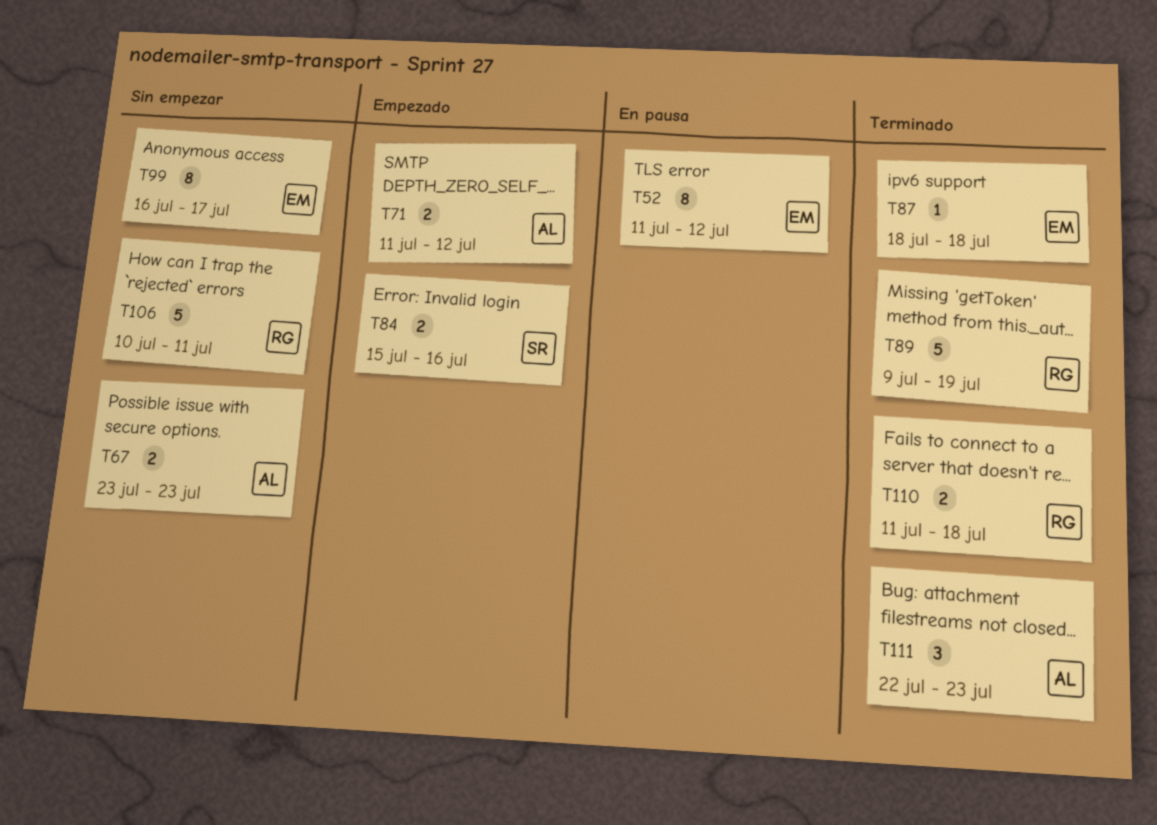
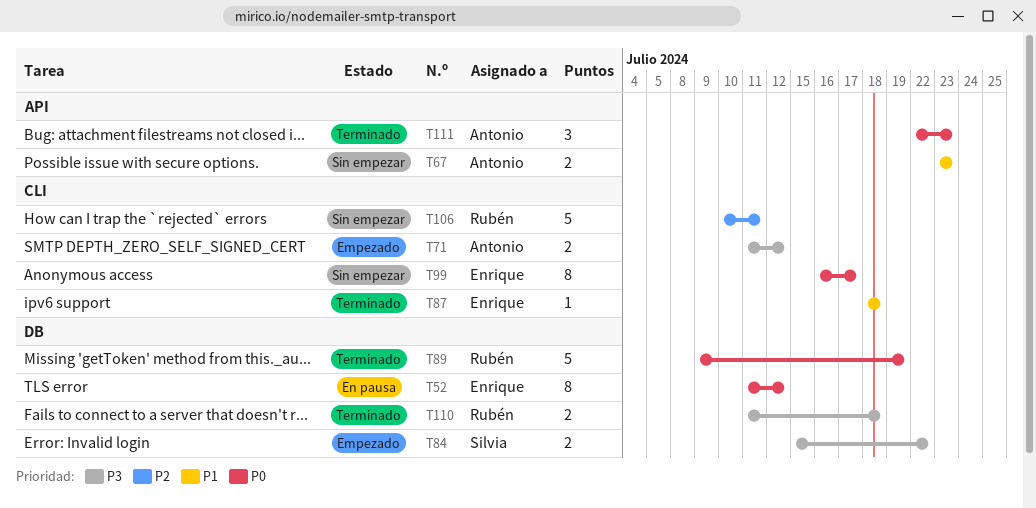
T84, due: Jul 16 -> Jul 22

